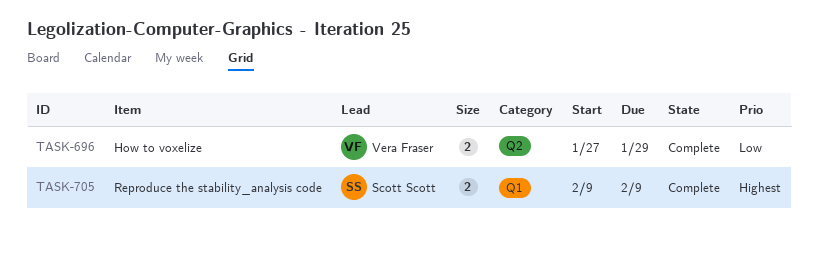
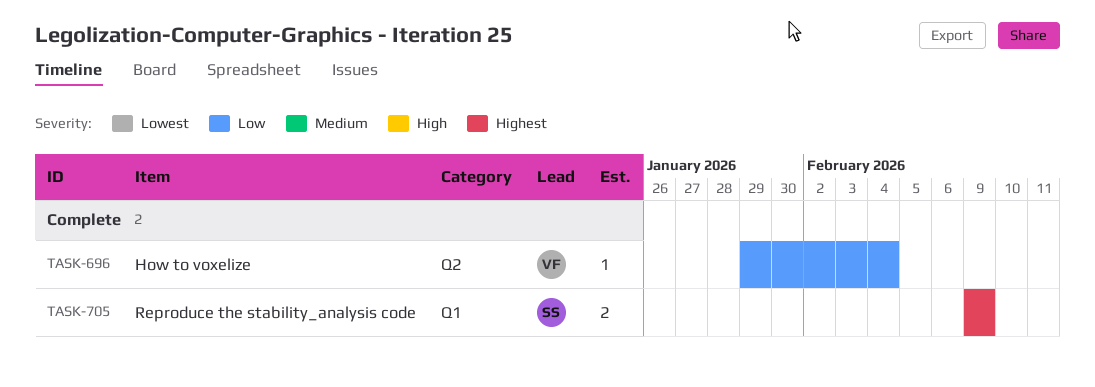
TASK-696, estimate: 2 -> 1
TASK-696, start: Jan 27 -> Jan 29
TASK-696, due: Jan 29 -> Feb 4

